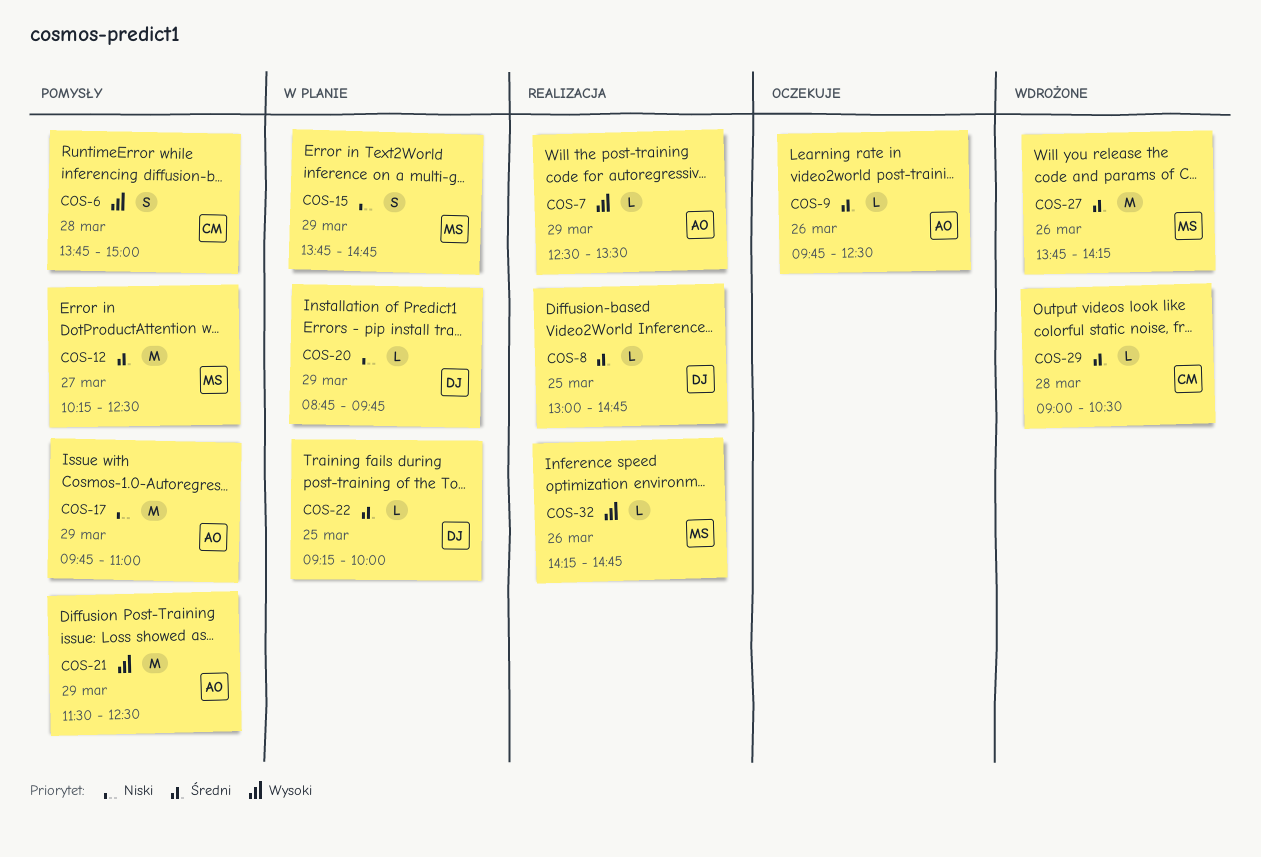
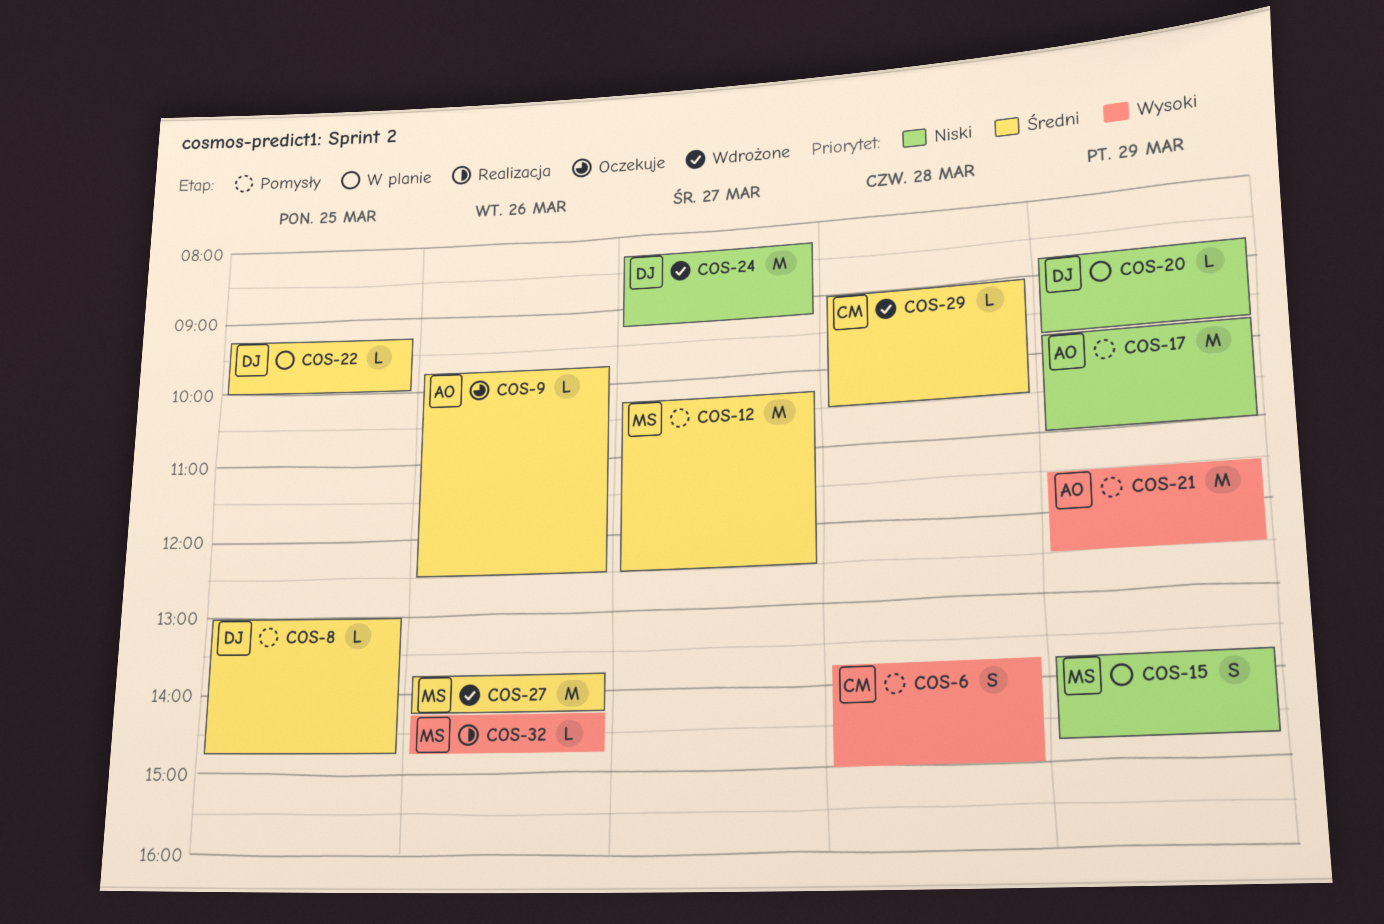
COS-7: present -> none
COS-8, status: Realizacja -> Pomysły
COS-24: none -> present

